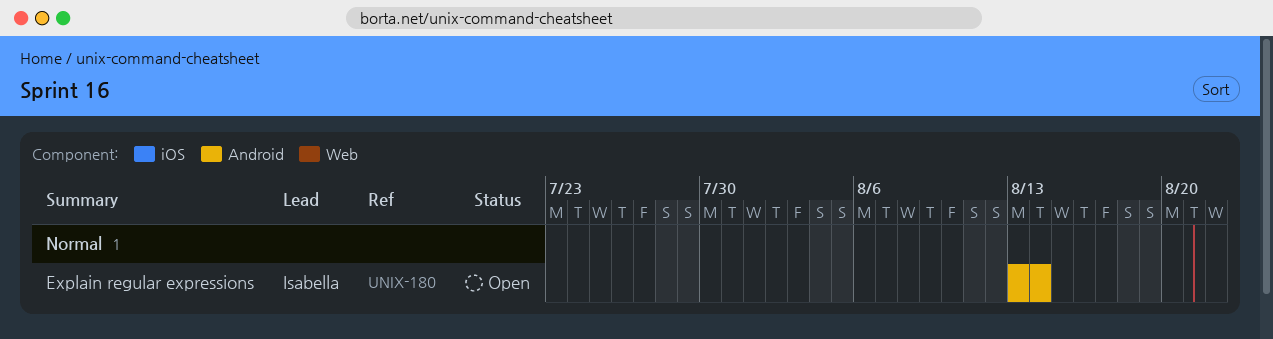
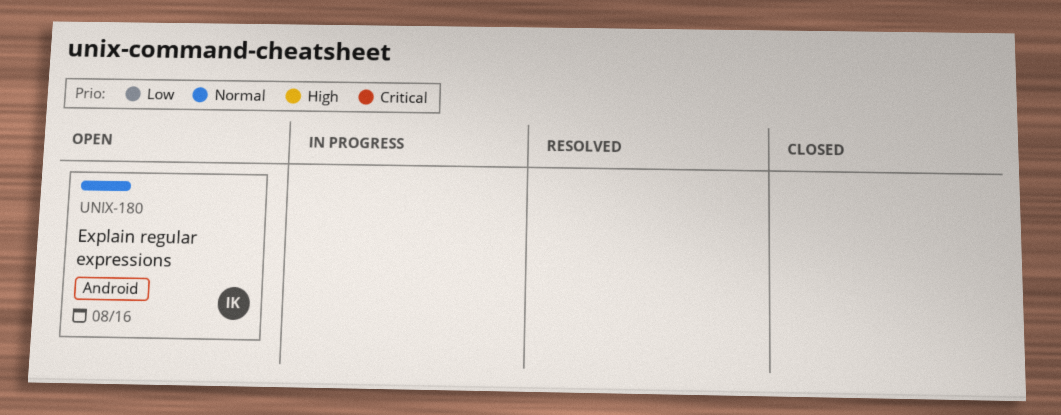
UNIX-180, due: Aug 14 -> Aug 16

